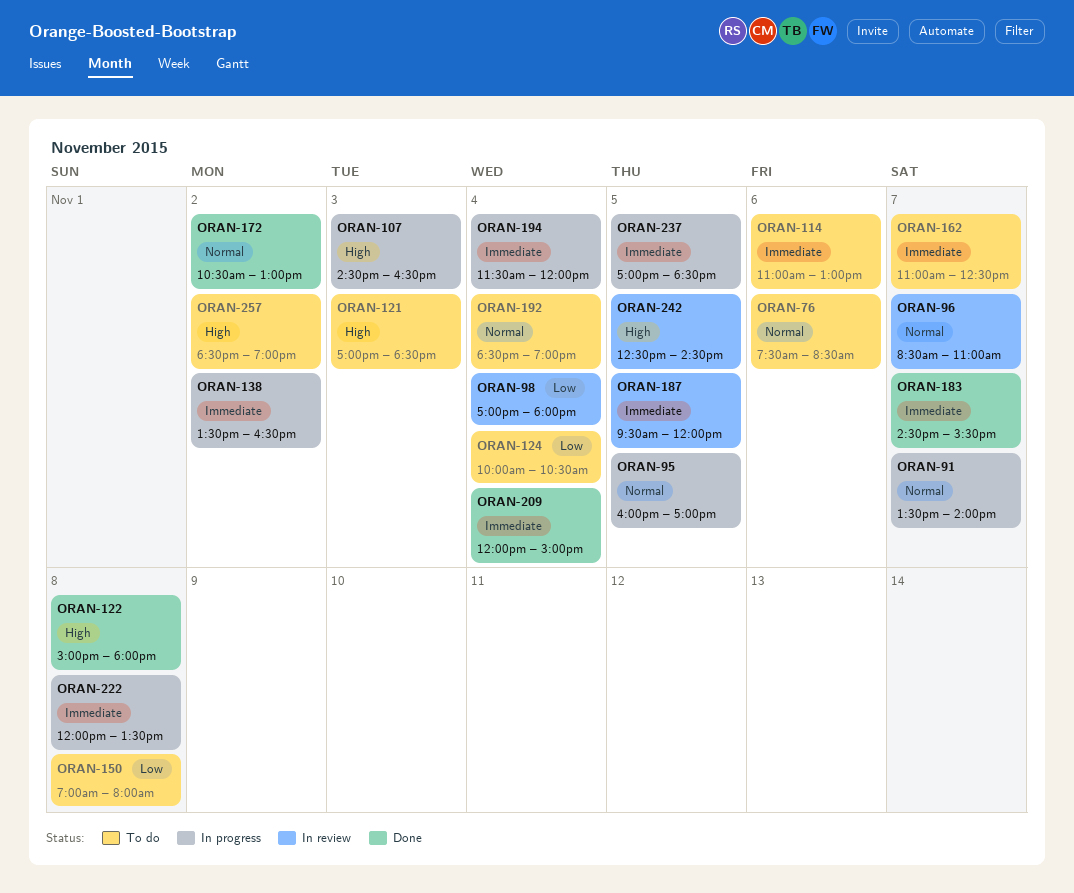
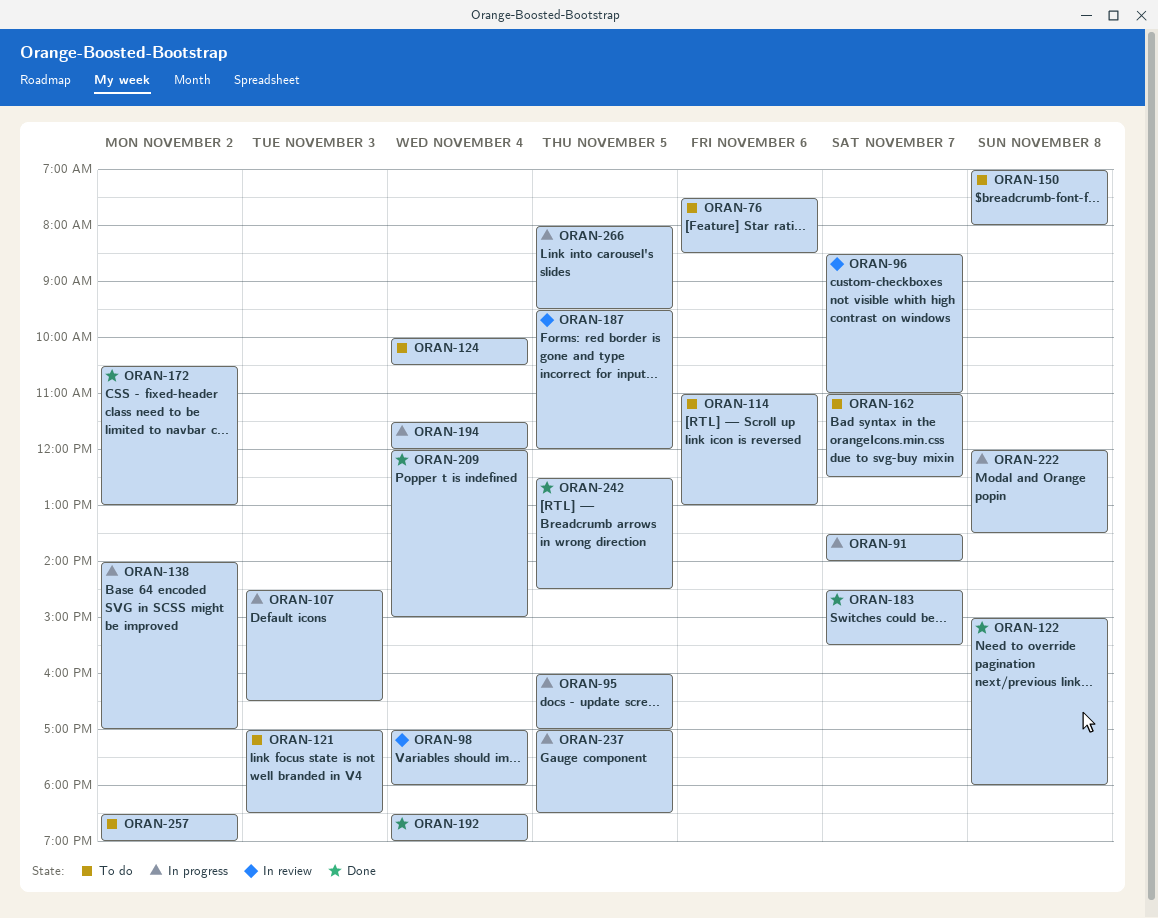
ORAN-138, begins: 13:30 -> 14:00
ORAN-138, ends: 16:30 -> 17:00
ORAN-192, status: To do -> Done
ORAN-242, status: In review -> Done
ORAN-266: none -> present

